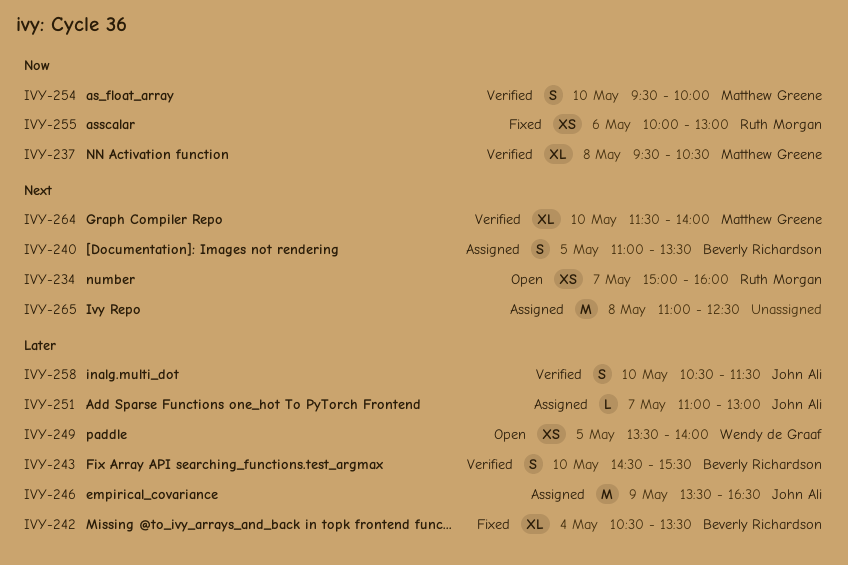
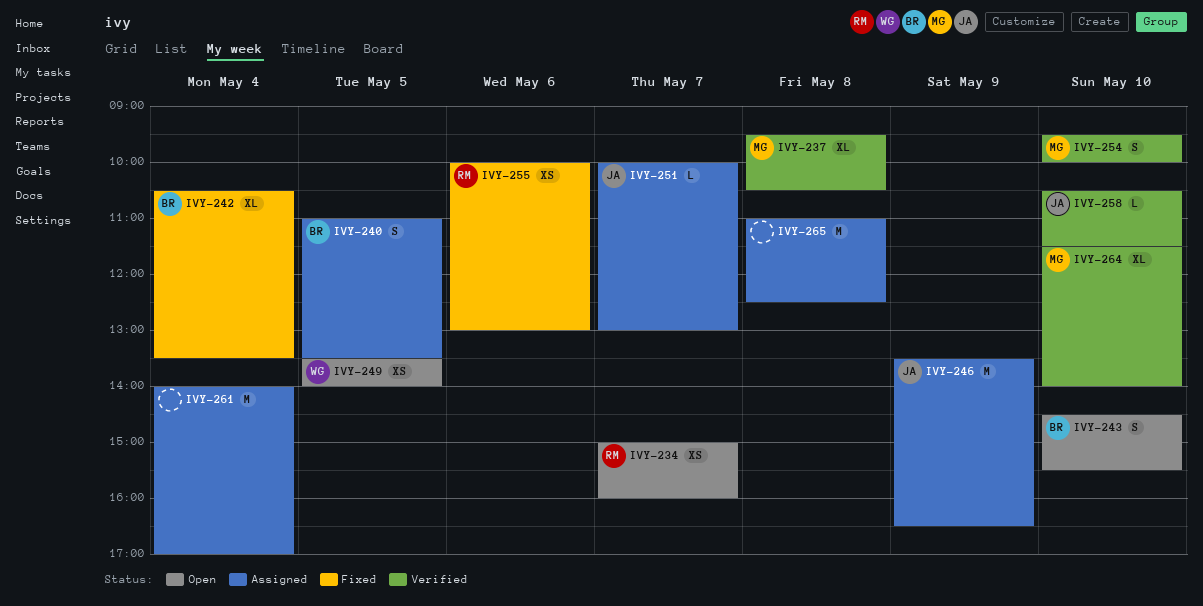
IVY-243, status: Verified -> Open
IVY-251, begins: 11:00 -> 10:00
IVY-258, estimate: S -> L
IVY-261: none -> present

